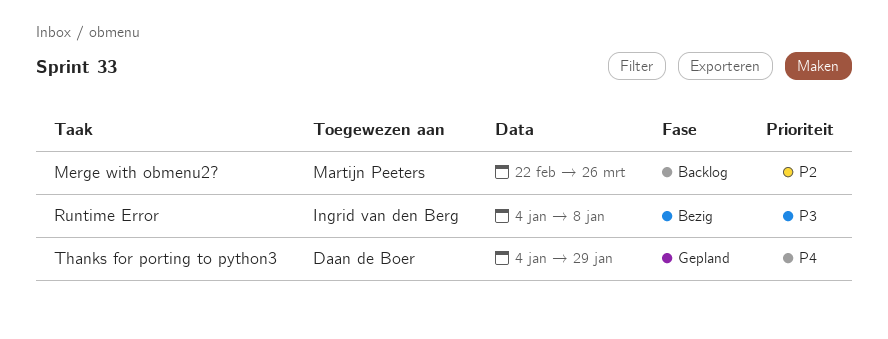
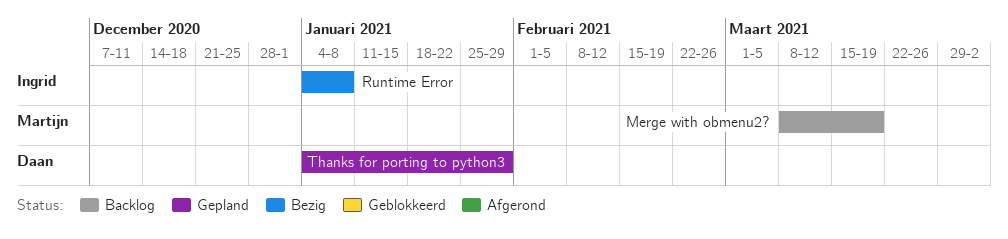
Merge with obmenu2?, start: Feb 22 -> Mar 8
Merge with obmenu2?, due: Mar 26 -> Mar 19

